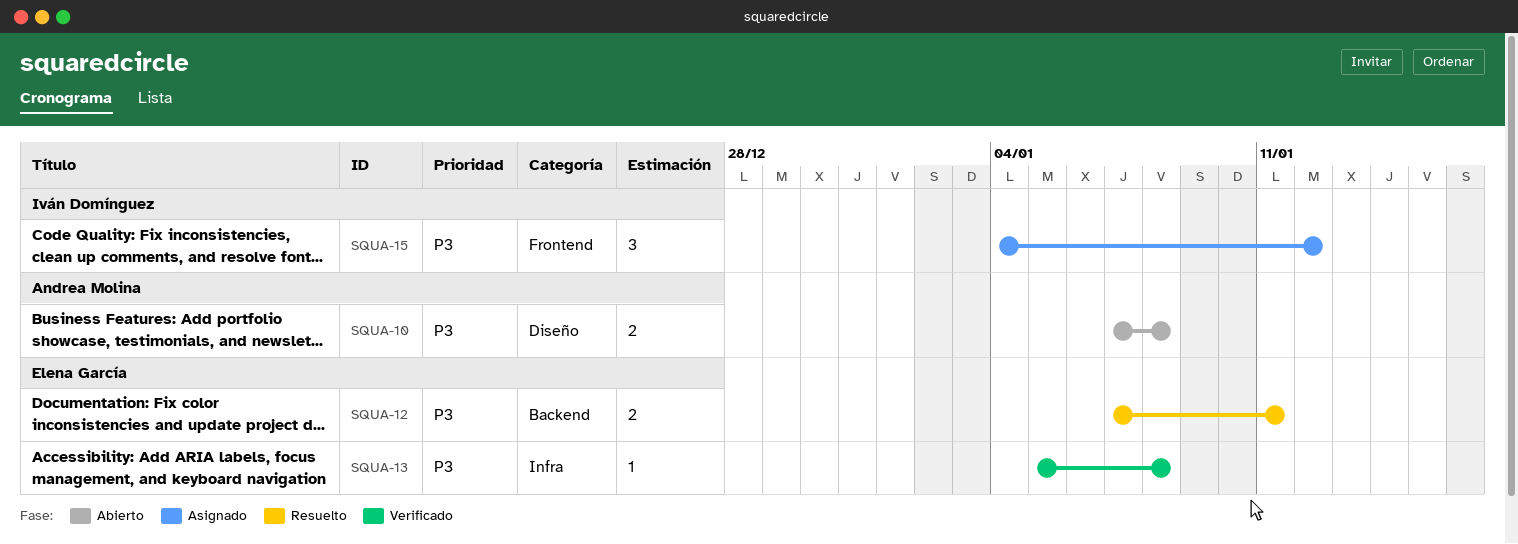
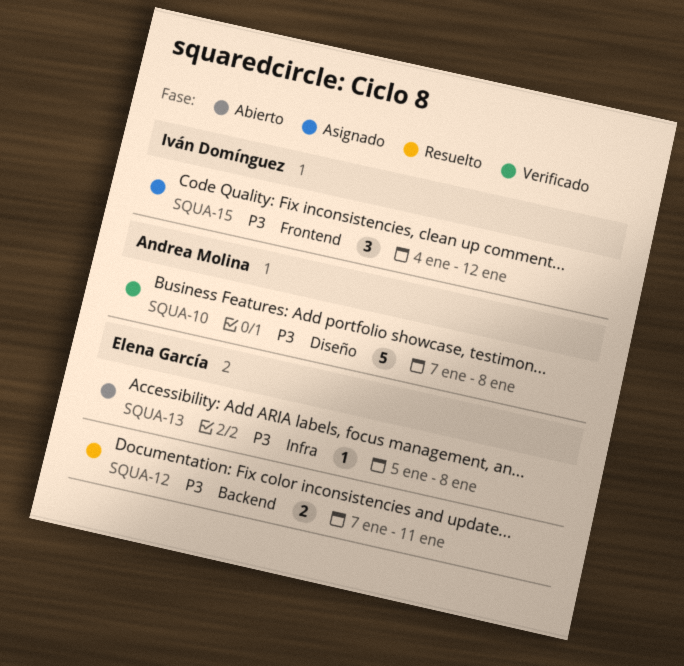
SQUA-10, status: Abierto -> Verificado
SQUA-10, estimate: 2 -> 5
SQUA-13, status: Verificado -> Abierto

